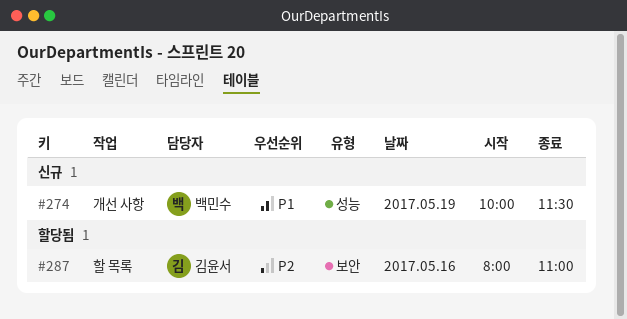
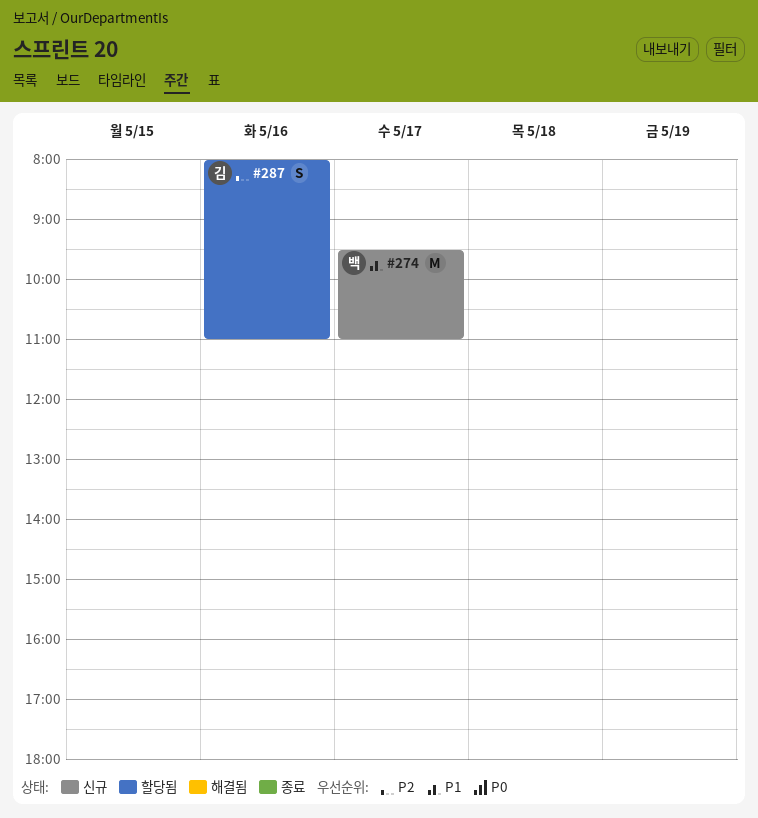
#274, day: May 19 -> May 17
#274, begins: 10:00 -> 09:30
#274, ends: 11:30 -> 11:00

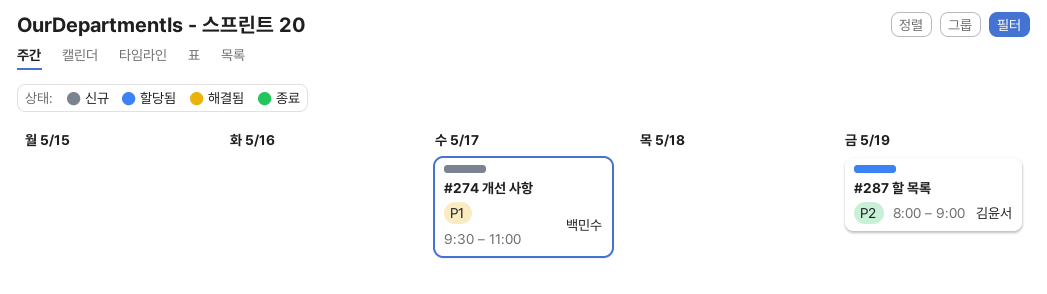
#287, day: May 16 -> May 19
#287, ends: 11:00 -> 09:00

